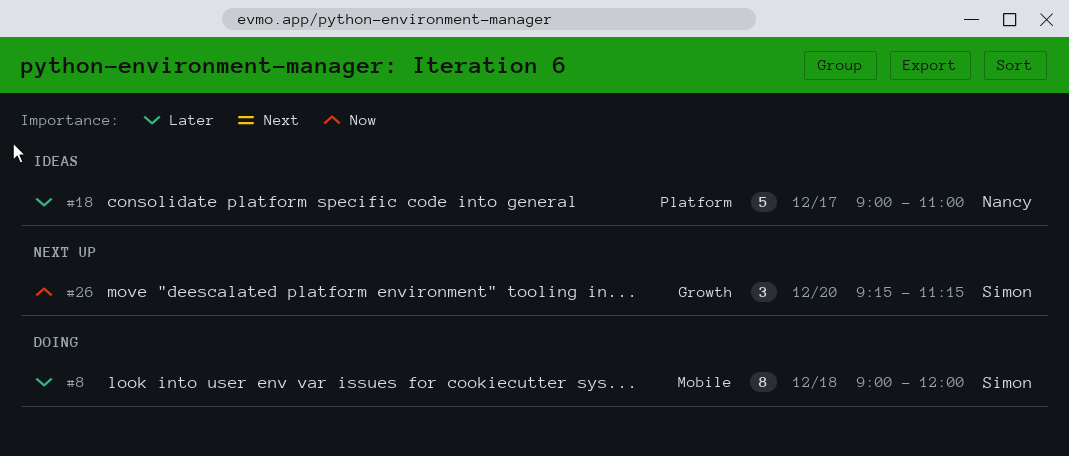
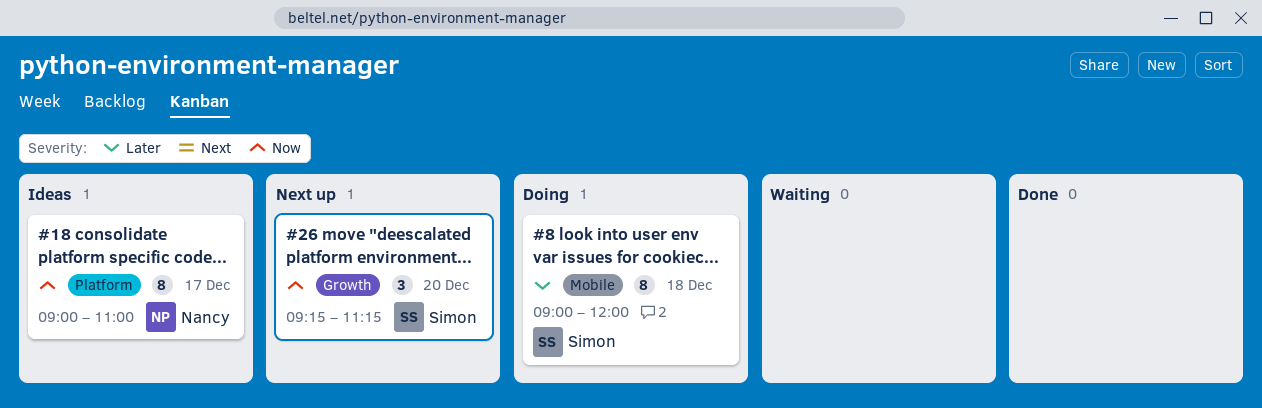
#18, priority: Later -> Now
#18, estimate: 5 -> 8

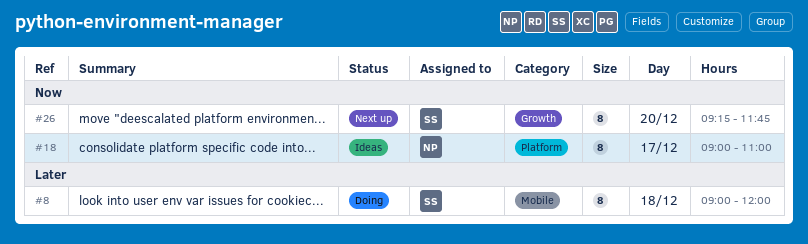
#26, estimate: 3 -> 8
#26, ends: 11:15 -> 11:45

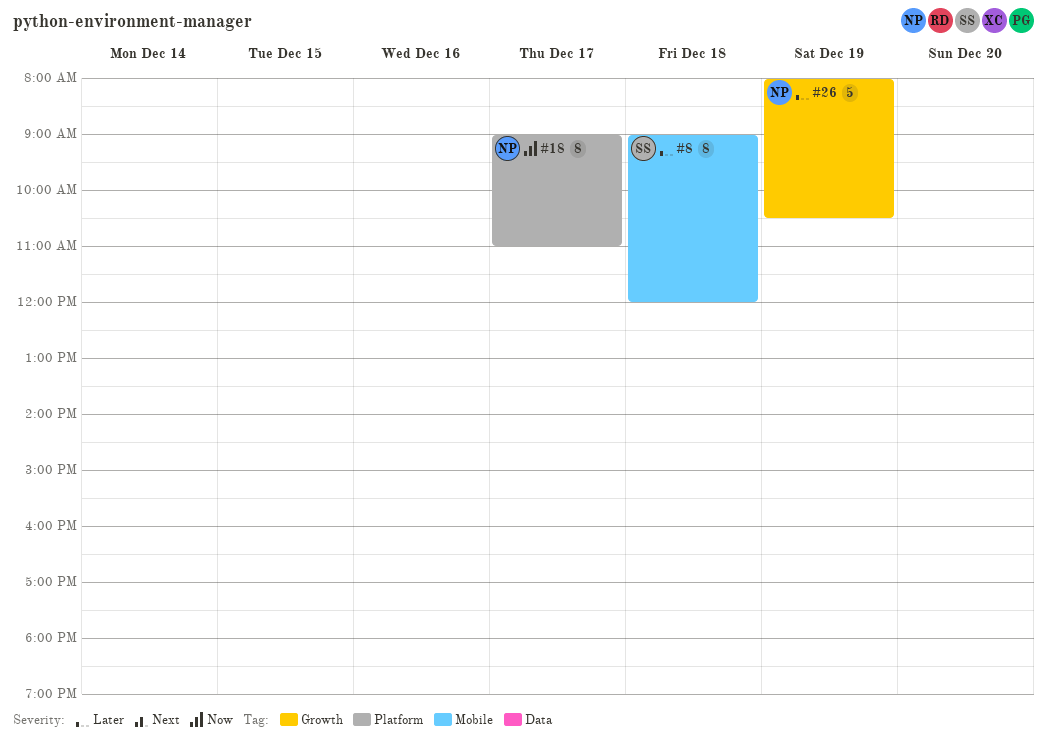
#26, owner: SS -> NP
#26, priority: Now -> Later
#26, estimate: 8 -> 5
#26, day: Dec 20 -> Dec 19
#26, begins: 09:15 -> 08:00
#26, ends: 11:45 -> 10:30

